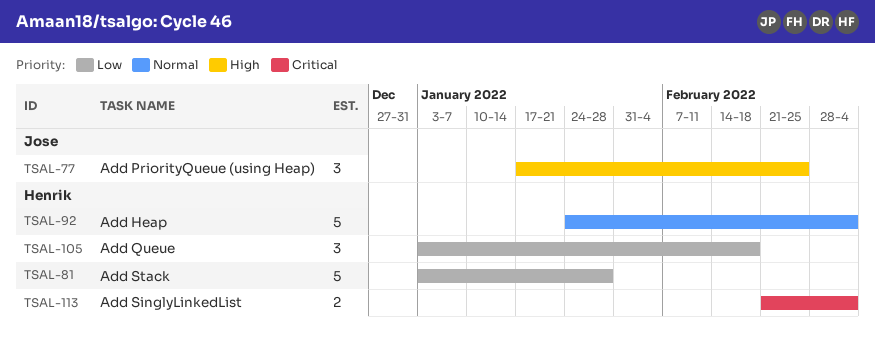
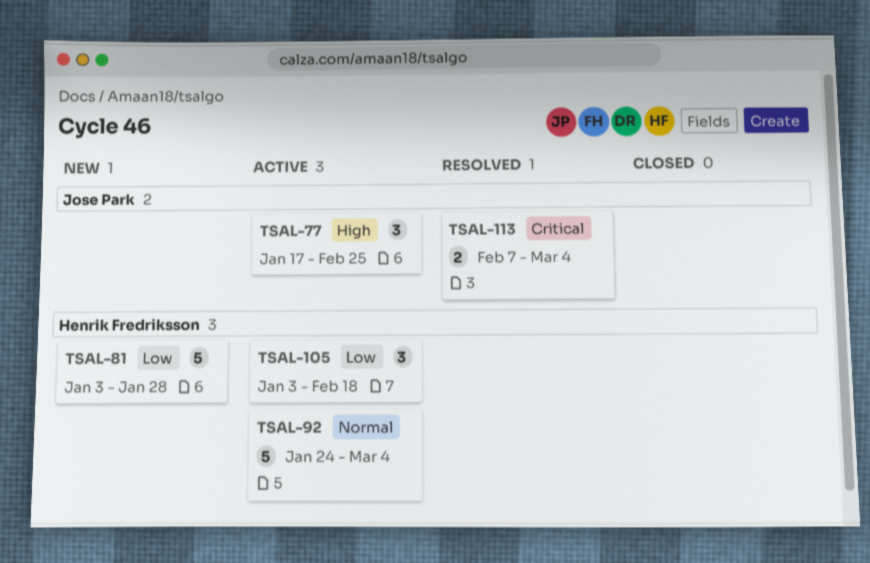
TSAL-113, owner: Henrik Fredriksson -> Jose Park
TSAL-113, start: Feb 21 -> Feb 7

